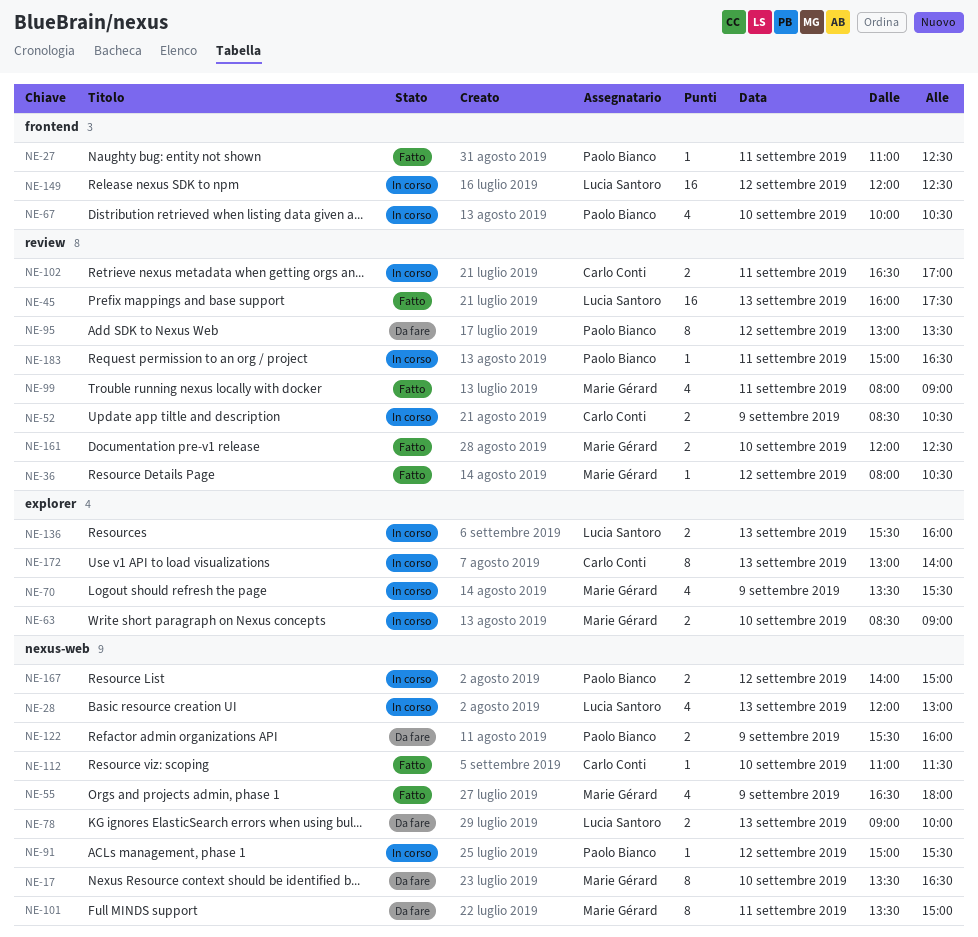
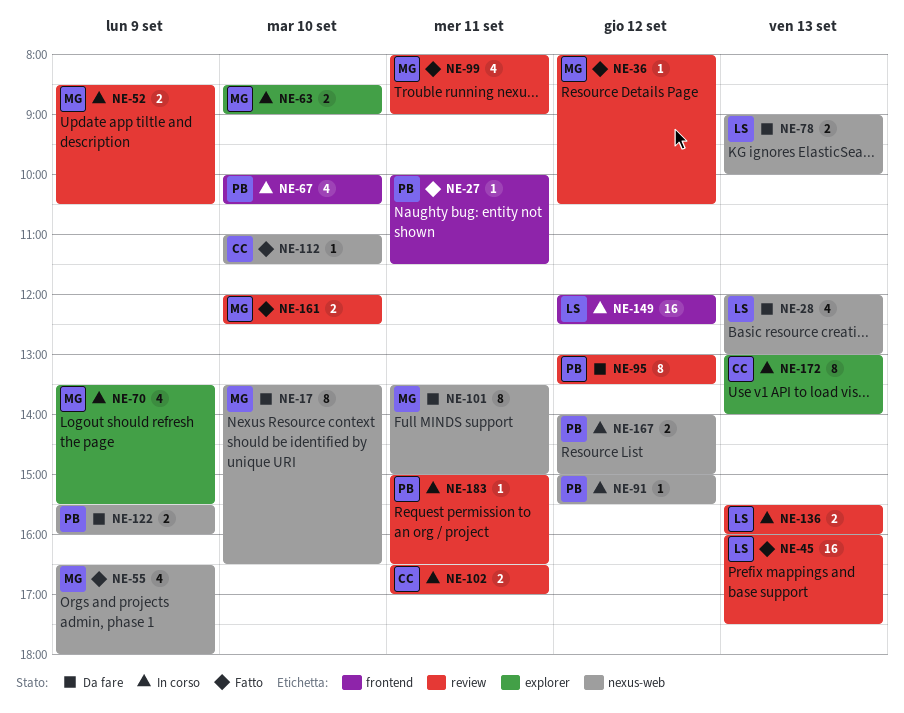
NE-27, begins: 11:00 -> 10:00
NE-27, ends: 12:30 -> 11:30
NE-28, status: In corso -> Da fare
NE-52, owner: Carlo Conti -> Marie Gérard
NE-136, label: explorer -> review

